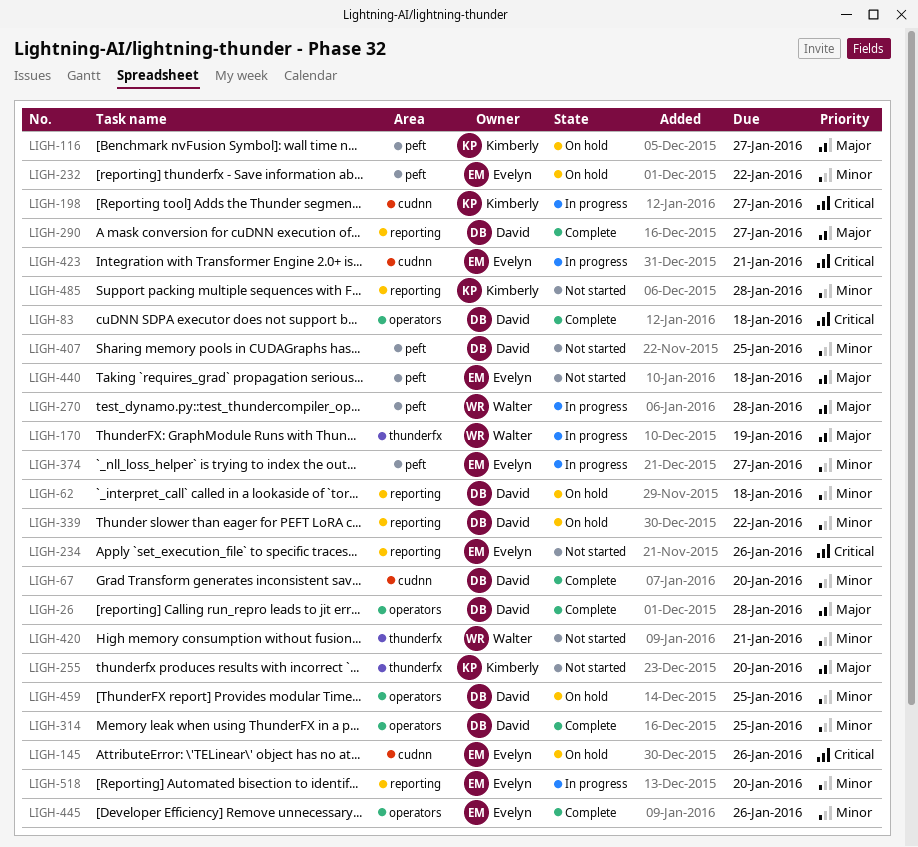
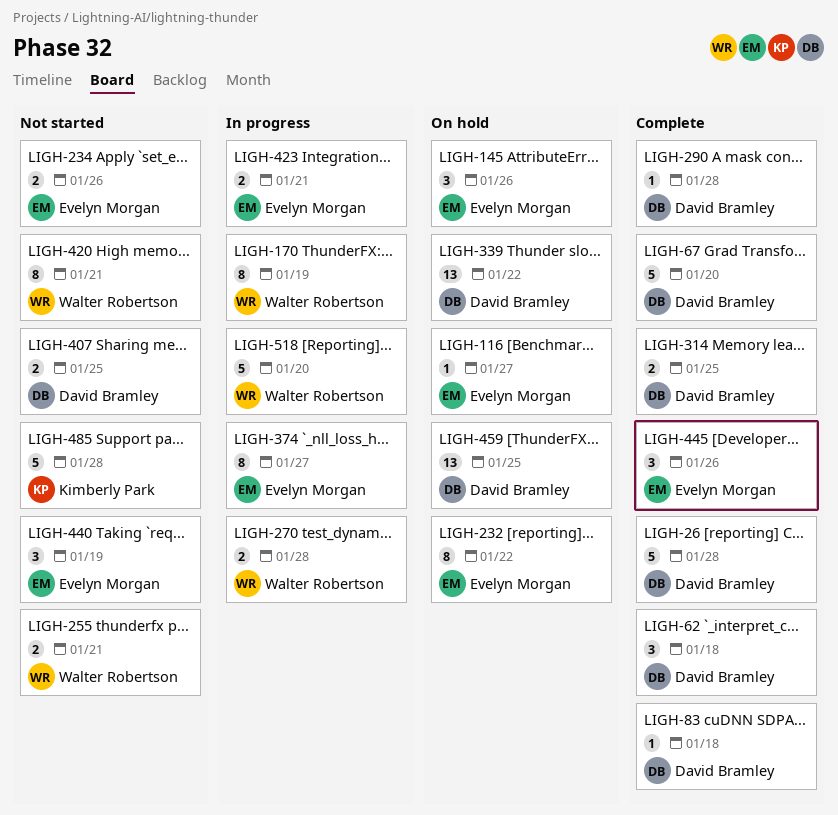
LIGH-62, status: On hold -> Complete
LIGH-116, owner: Kimberly Park -> Evelyn Morgan
LIGH-198: present -> none
LIGH-255, owner: Kimberly Park -> Walter Robertson
LIGH-255, due: Jan 20 -> Jan 21
LIGH-290, due: Jan 27 -> Jan 28
LIGH-440, due: Jan 18 -> Jan 19
LIGH-518, owner: Evelyn Morgan -> Walter Robertson

